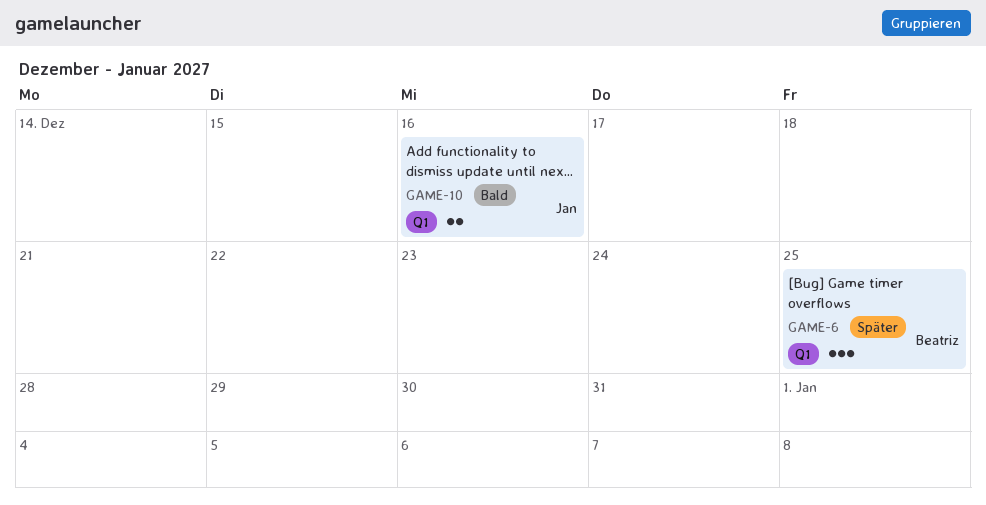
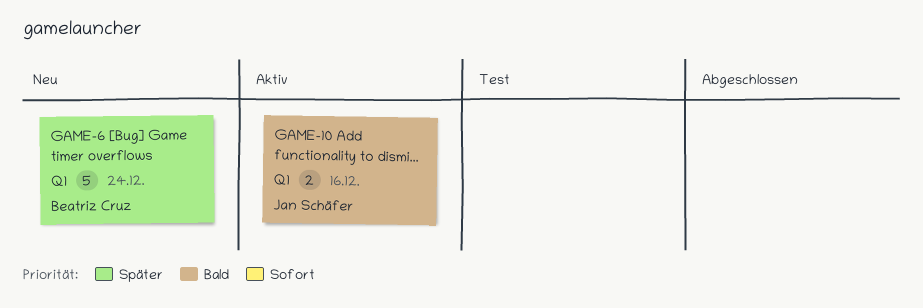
GAME-6, estimate: 3 -> 5
GAME-6, due: Dec 25 -> Dec 24

